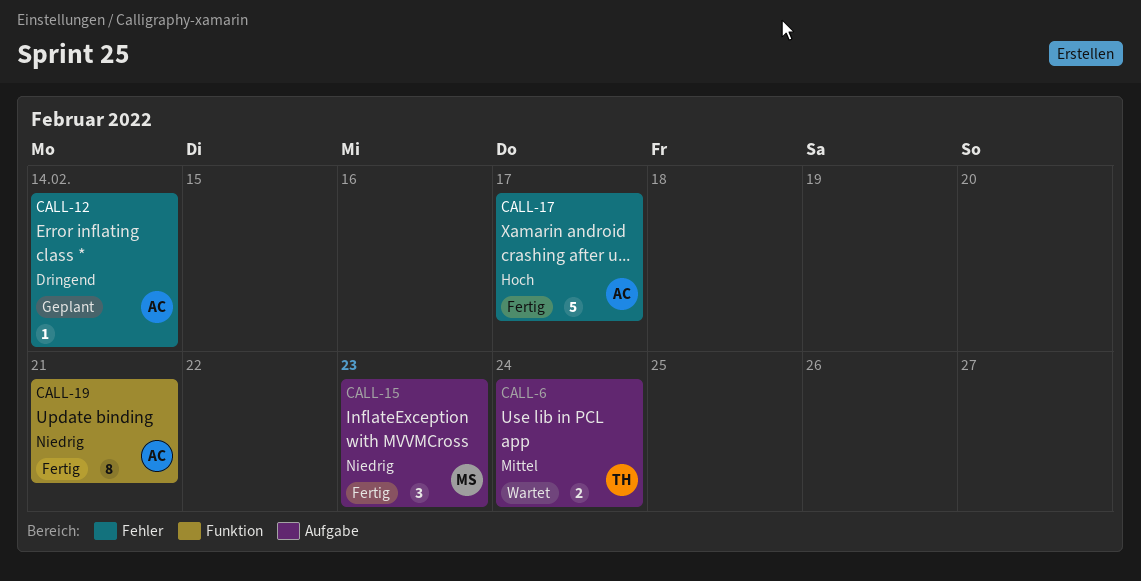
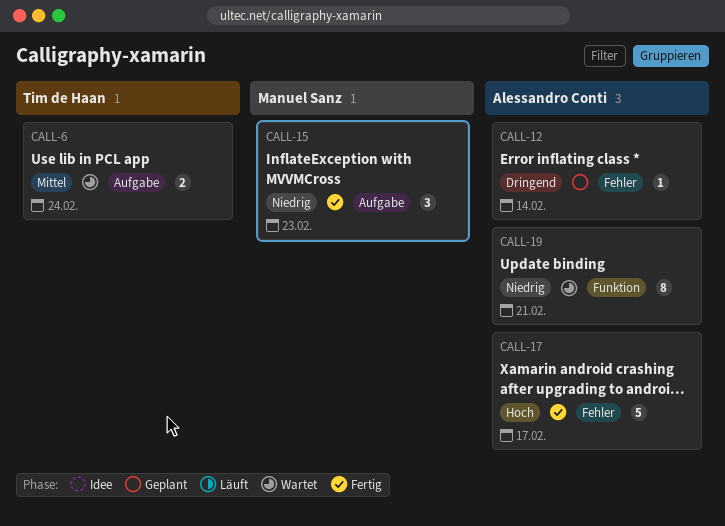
CALL-19, status: Fertig -> Wartet

